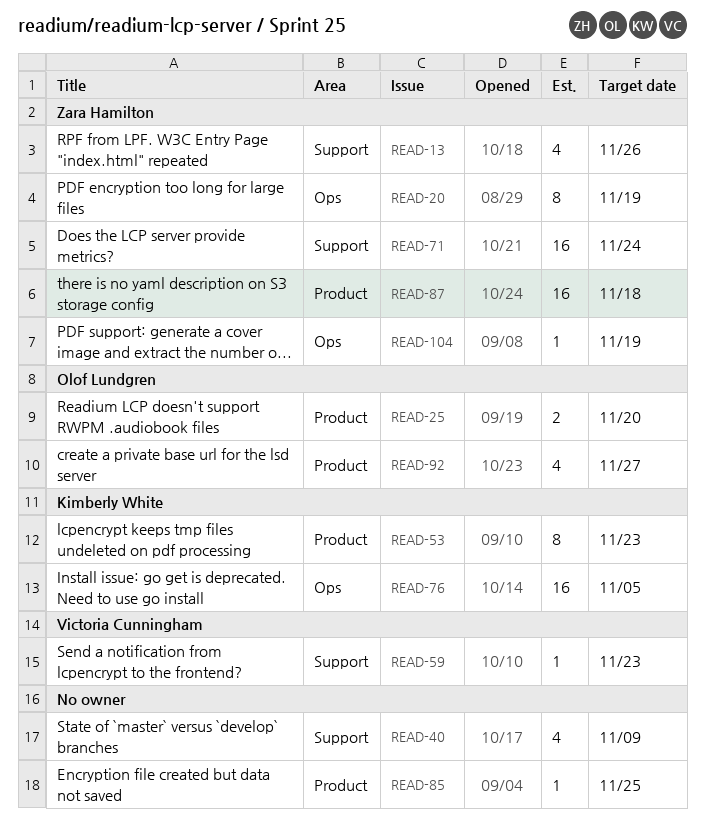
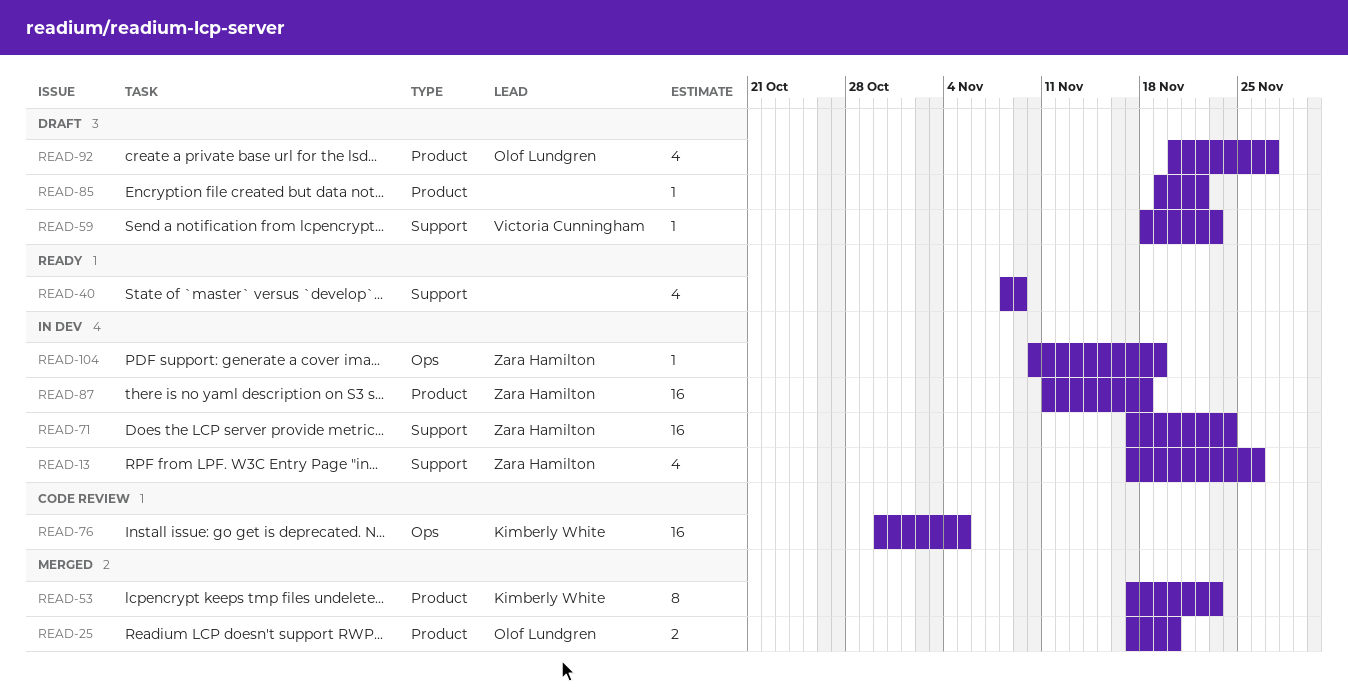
READ-20: present -> none
READ-85, due: Nov 25 -> Nov 22

